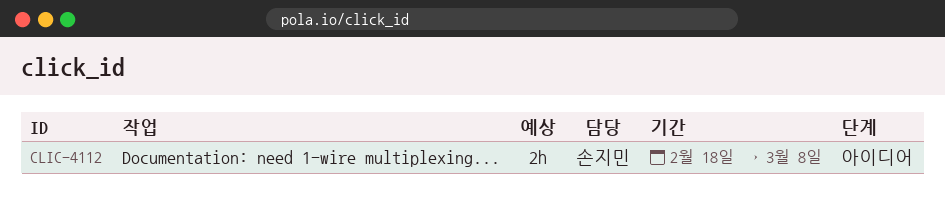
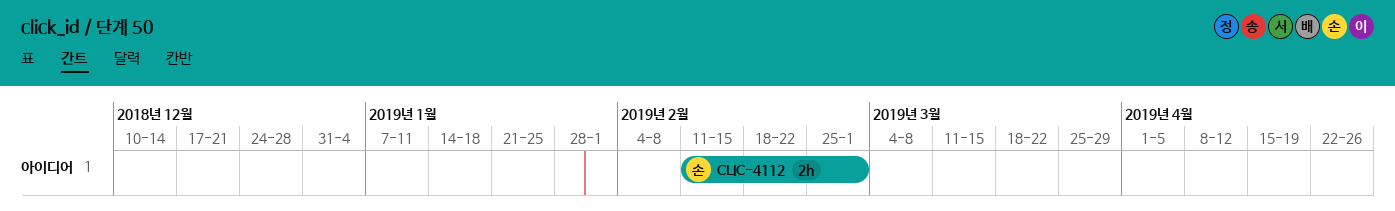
CLIC-4112, start: Feb 18 -> Feb 11
CLIC-4112, due: Mar 8 -> Mar 1

